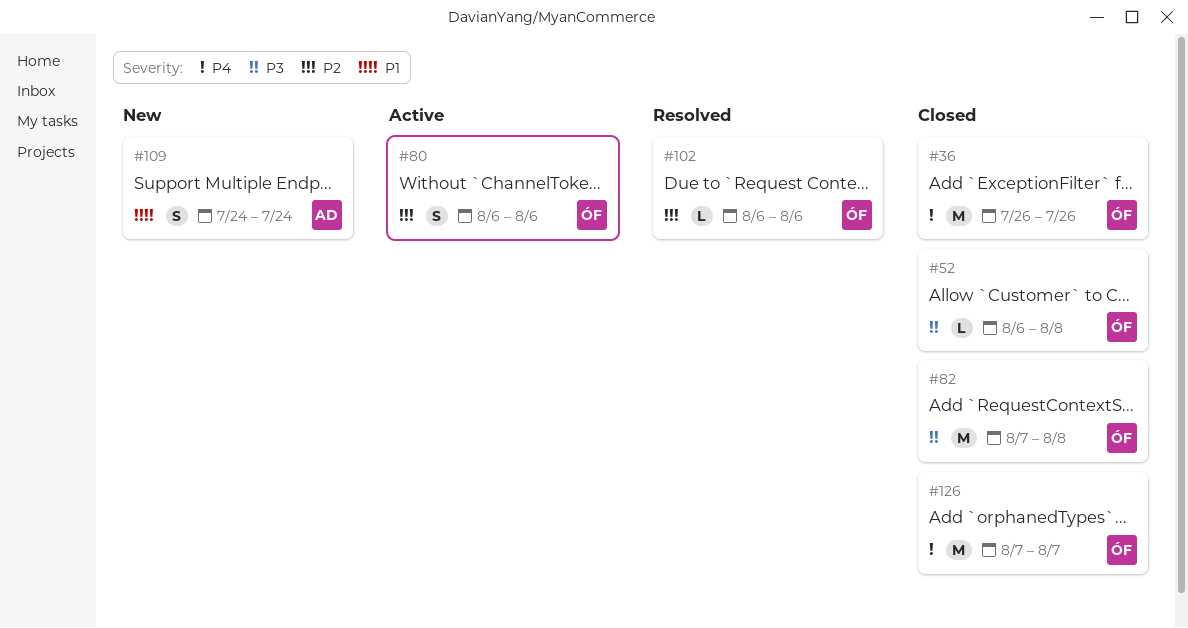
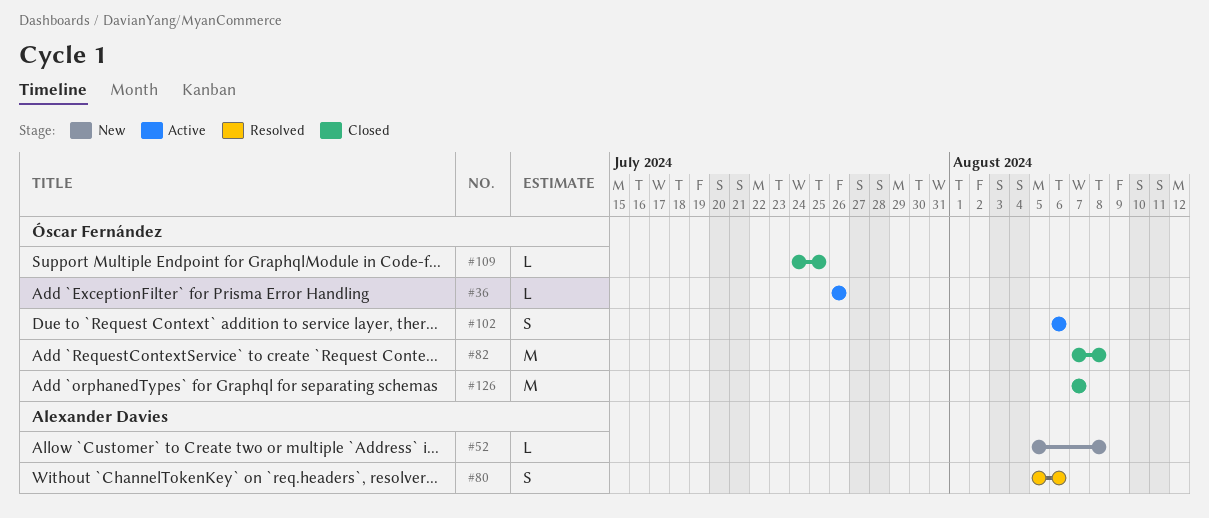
#36, status: Closed -> Active
#36, estimate: M -> L
#52, status: Closed -> New
#52, owner: Óscar Fernández -> Alexander Davies
#52, start: Aug 6 -> Aug 5
#80, status: Active -> Resolved
#80, owner: Óscar Fernández -> Alexander Davies
#80, start: Aug 6 -> Aug 5
#102, status: Resolved -> Active
#102, estimate: L -> S
#109, status: New -> Closed
#109, owner: Alexander Davies -> Óscar Fernández
#109, estimate: S -> L
#109, due: Jul 24 -> Jul 25

